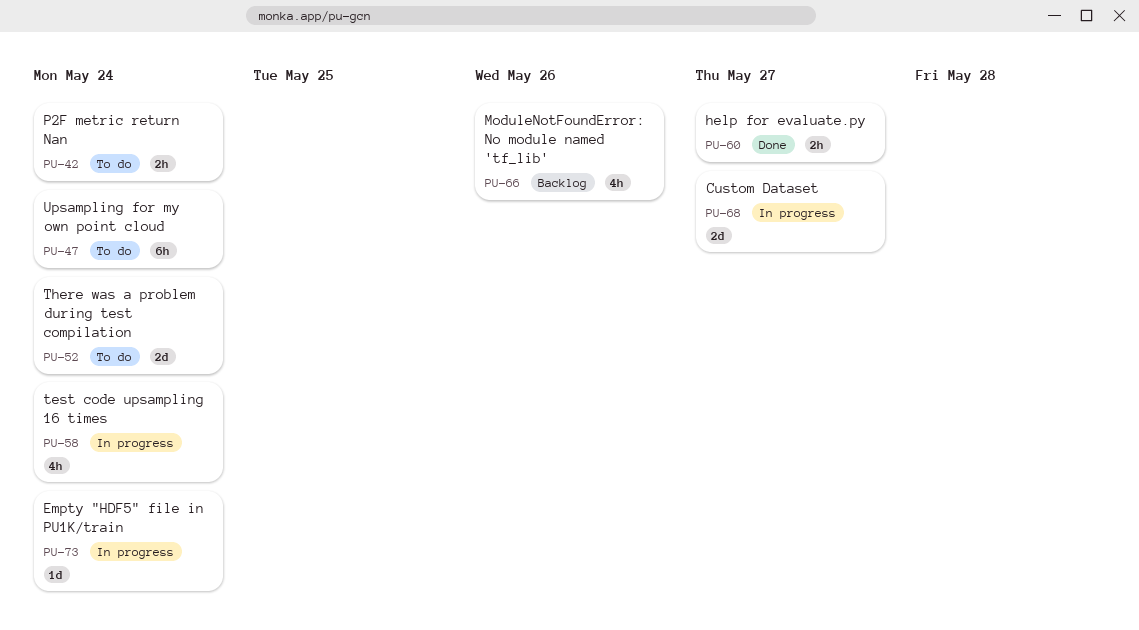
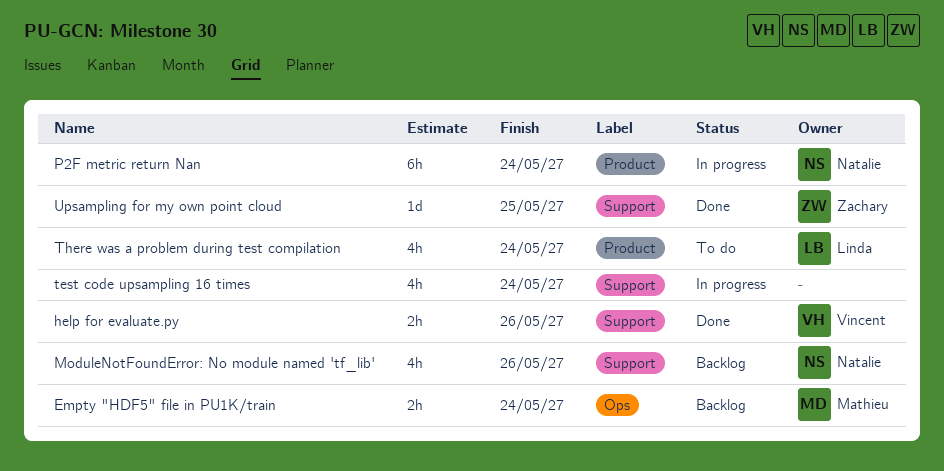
Custom Dataset: present -> none
Empty "HDF5" file in PU1K/train, status: In progress -> Backlog
Empty "HDF5" file in PU1K/train, estimate: 1d -> 2h
help for evaluate.py, due: May 27 -> May 26
P2F metric return Nan, status: To do -> In progress
P2F metric return Nan, estimate: 2h -> 6h
There was a problem during test compilation, estimate: 2d -> 4h
Upsampling for my own point cloud, status: To do -> Done
Upsampling for my own point cloud, estimate: 6h -> 1d
Upsampling for my own point cloud, due: May 24 -> May 25

